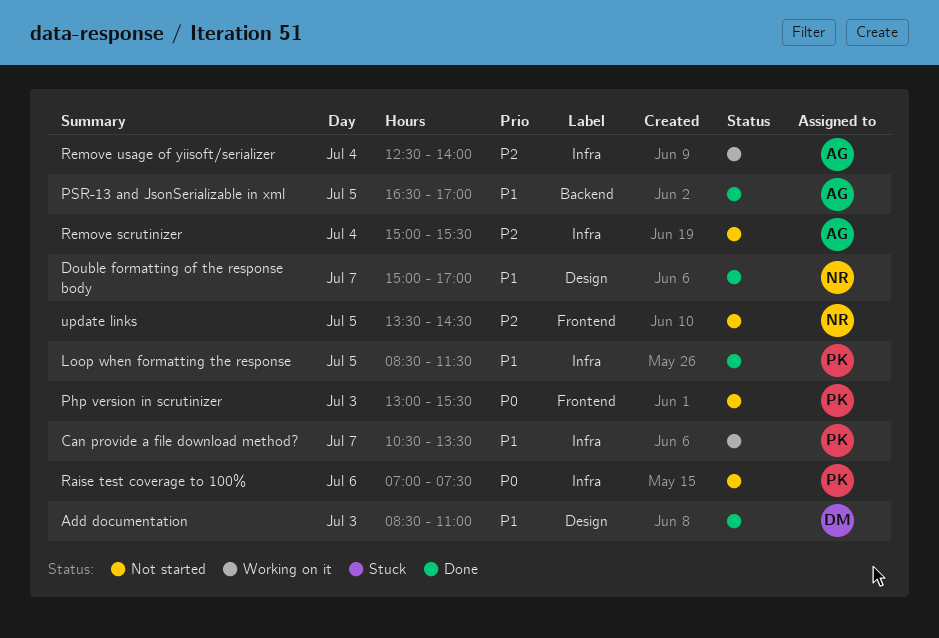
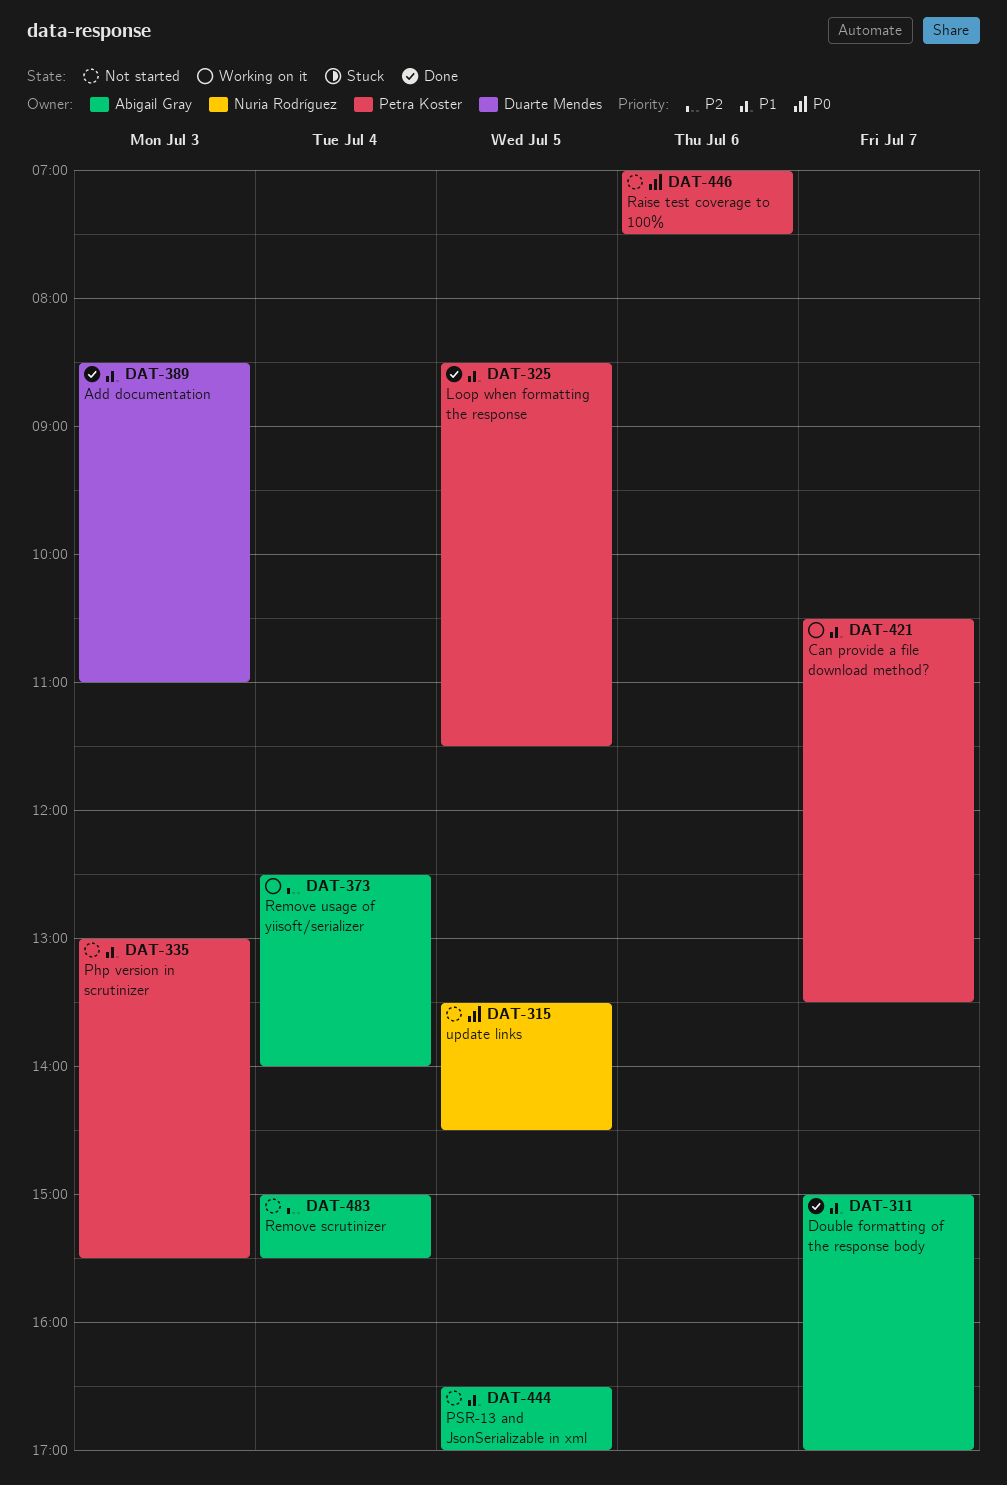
Double formatting of the response body, owner: Nuria Rodríguez -> Abigail Gray
Php version in scrutinizer, priority: P0 -> P1
PSR-13 and JsonSerializable in xml, status: Done -> Not started
update links, priority: P2 -> P0

